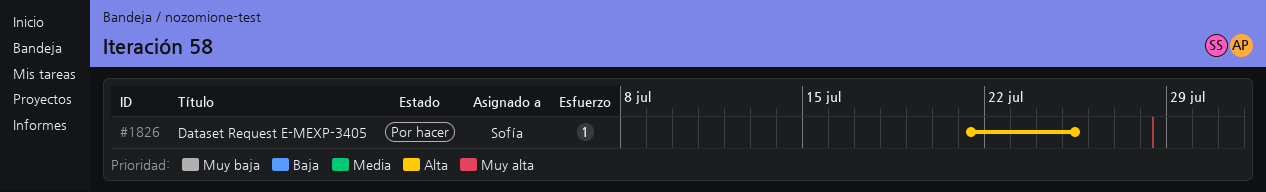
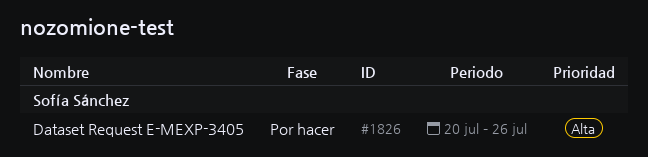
#1826, start: Jul 21 -> Jul 20
#1826, due: Jul 25 -> Jul 26

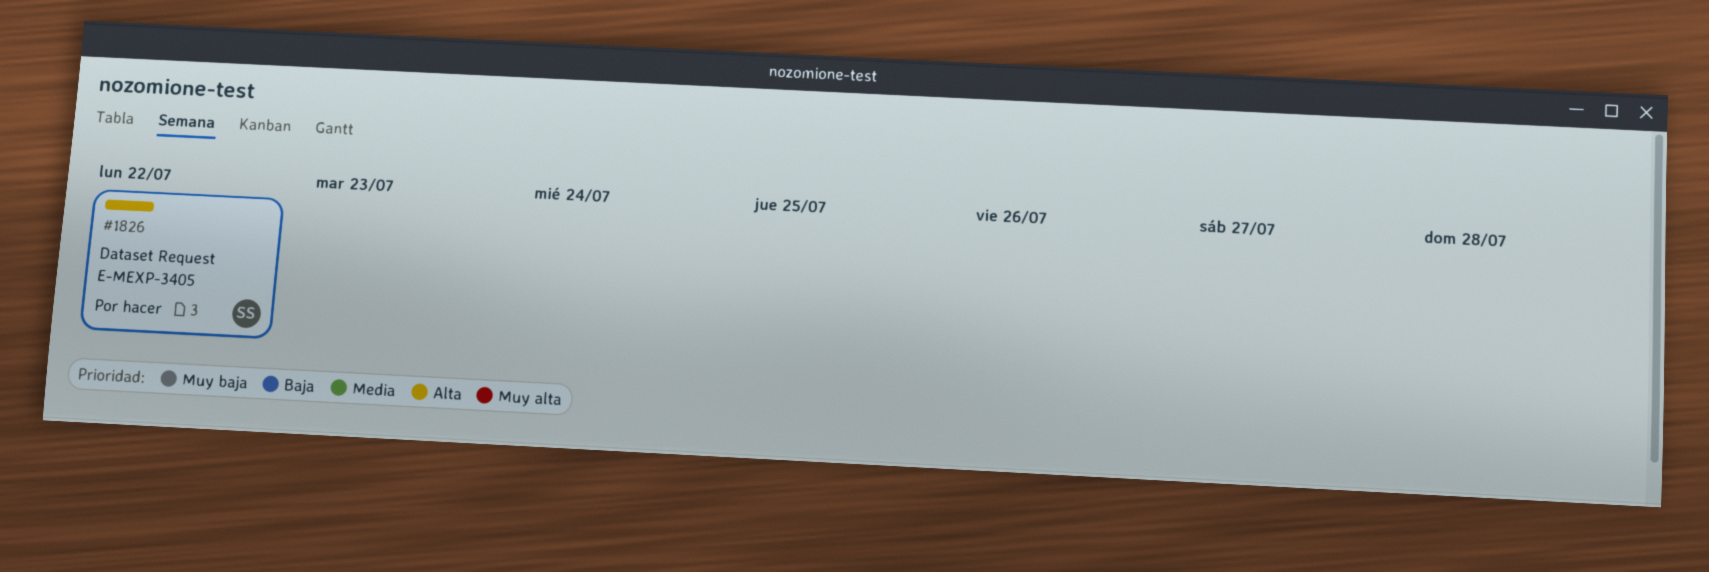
#1826, due: Jul 26 -> Jul 22

